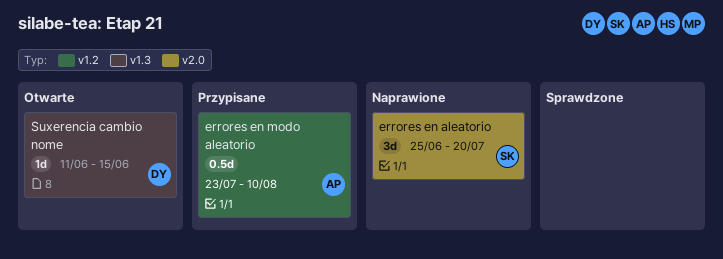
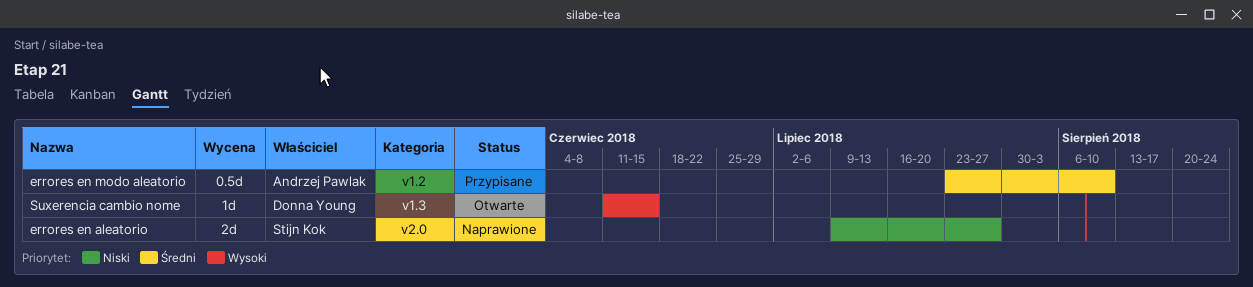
errores en aleatorio, estimate: 3d -> 2d
errores en aleatorio, start: Jun 25 -> Jul 9
errores en aleatorio, due: Jul 20 -> Jul 27

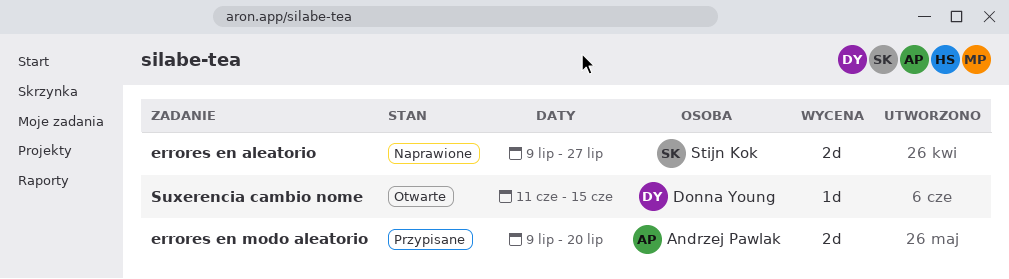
errores en modo aleatorio, estimate: 0.5d -> 2d
errores en modo aleatorio, start: Jul 23 -> Jul 9
errores en modo aleatorio, due: Aug 10 -> Jul 20

